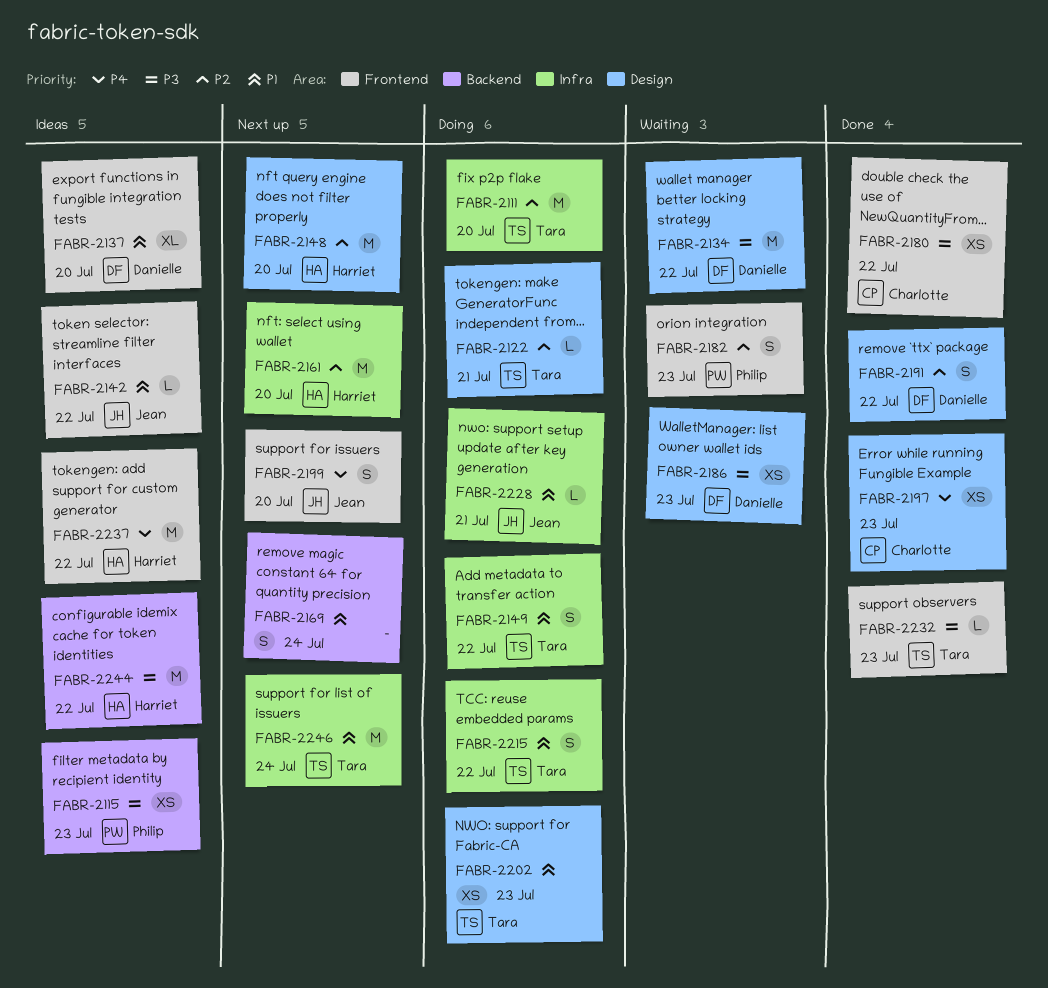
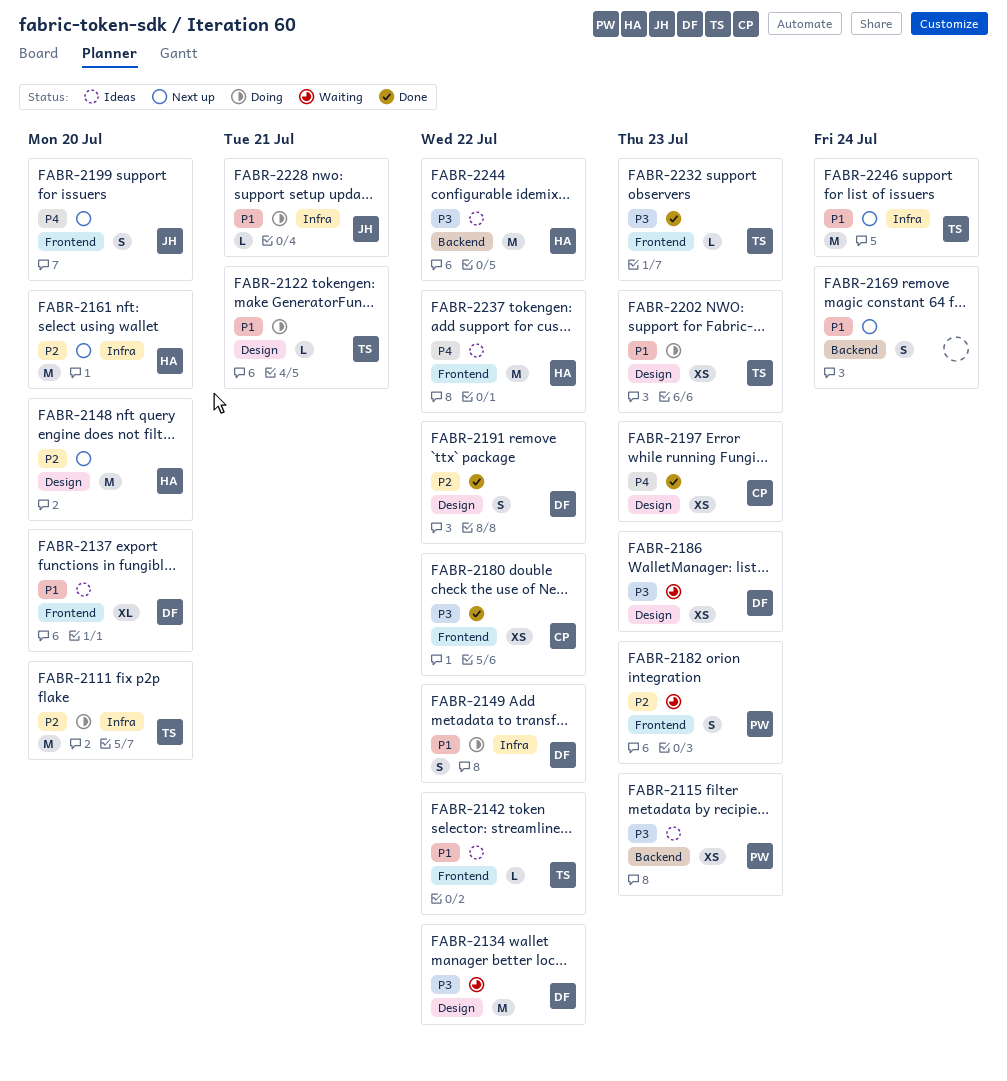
FABR-2122, priority: P2 -> P1
FABR-2142, owner: Jean -> Tara
FABR-2149, owner: Tara -> Danielle
FABR-2215: present -> none

